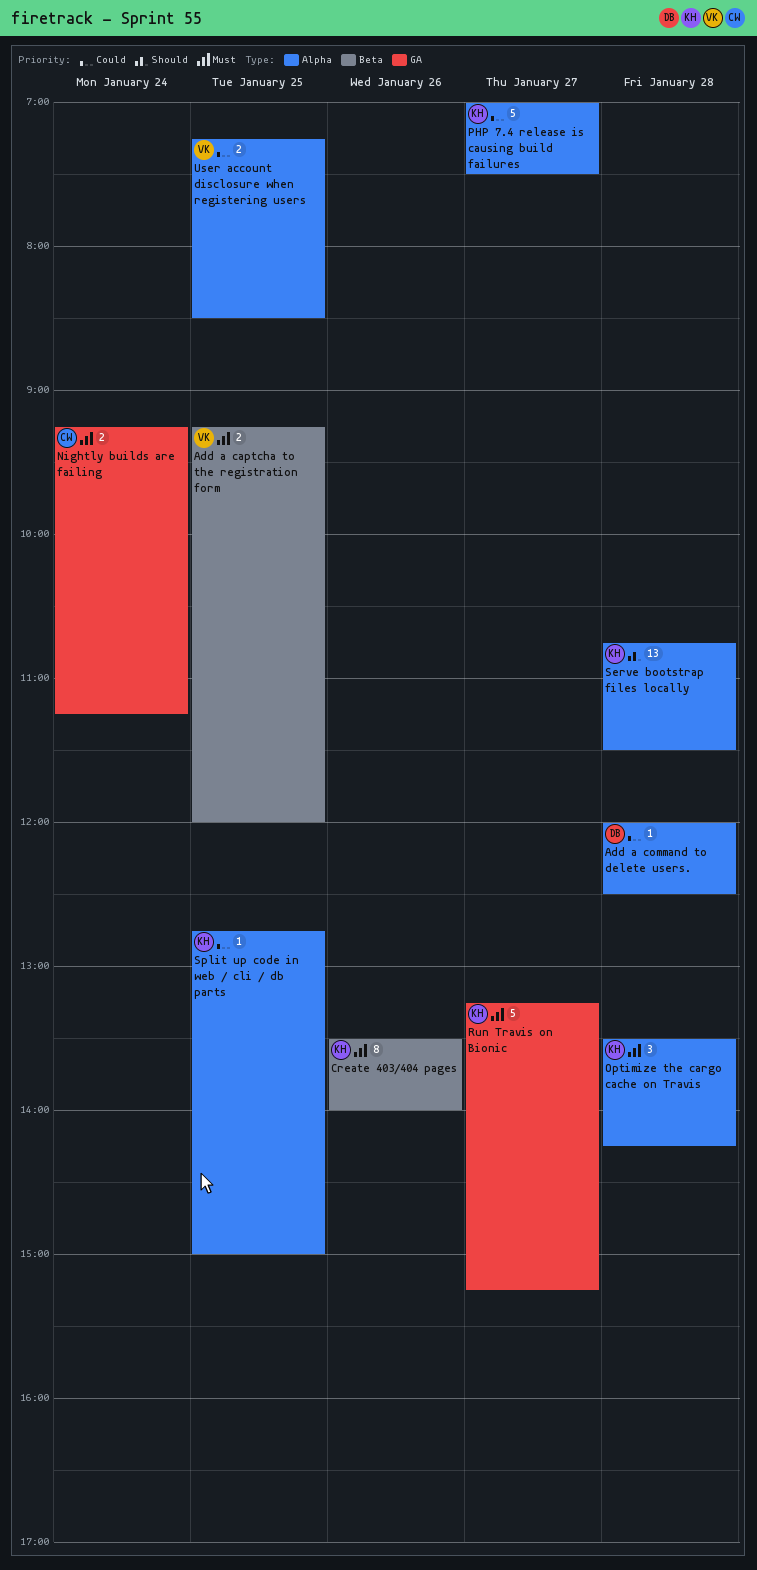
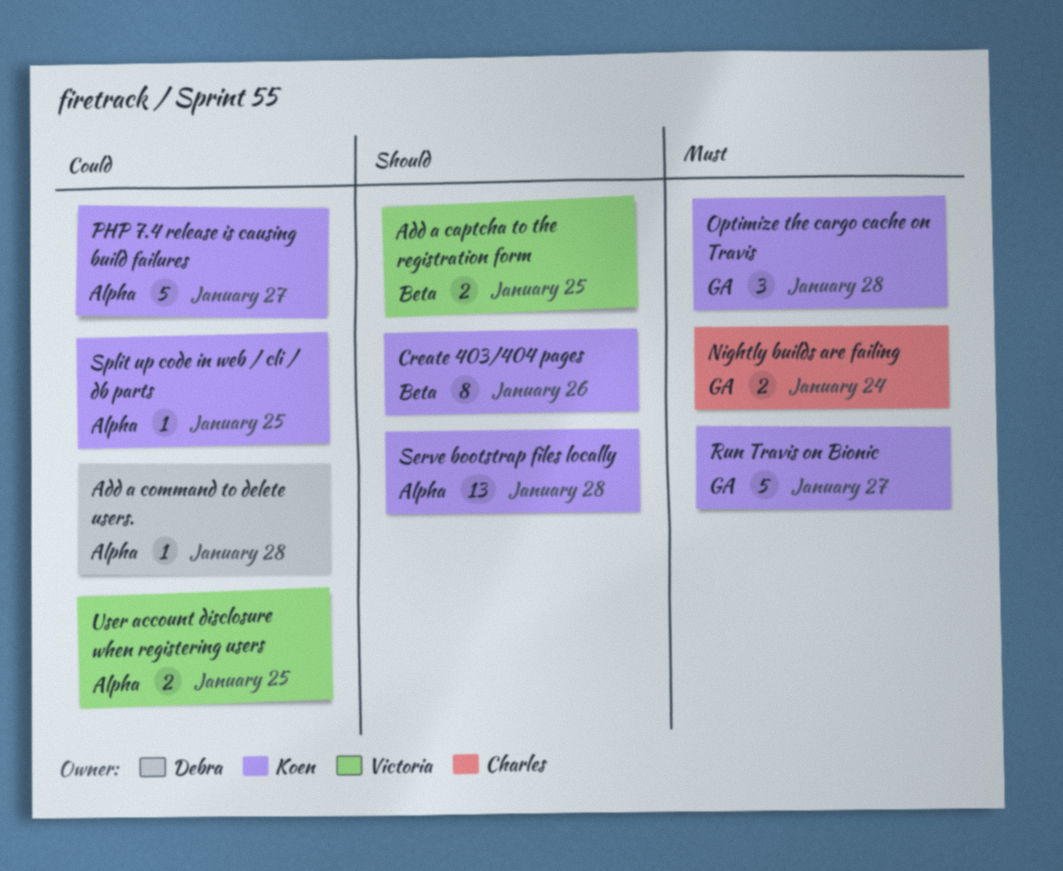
Add a captcha to the registration form, priority: Must -> Should
Create 403/404 pages, priority: Must -> Should
Optimize the cargo cache on Travis, label: Alpha -> GA

